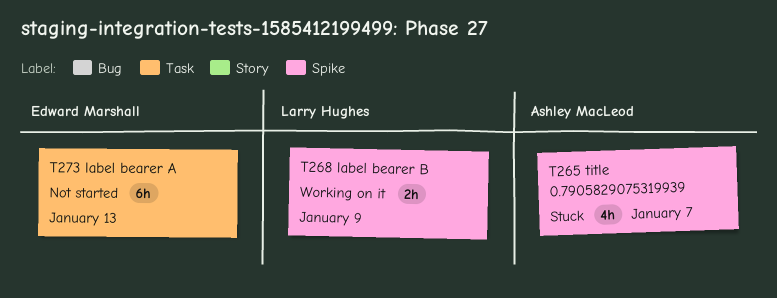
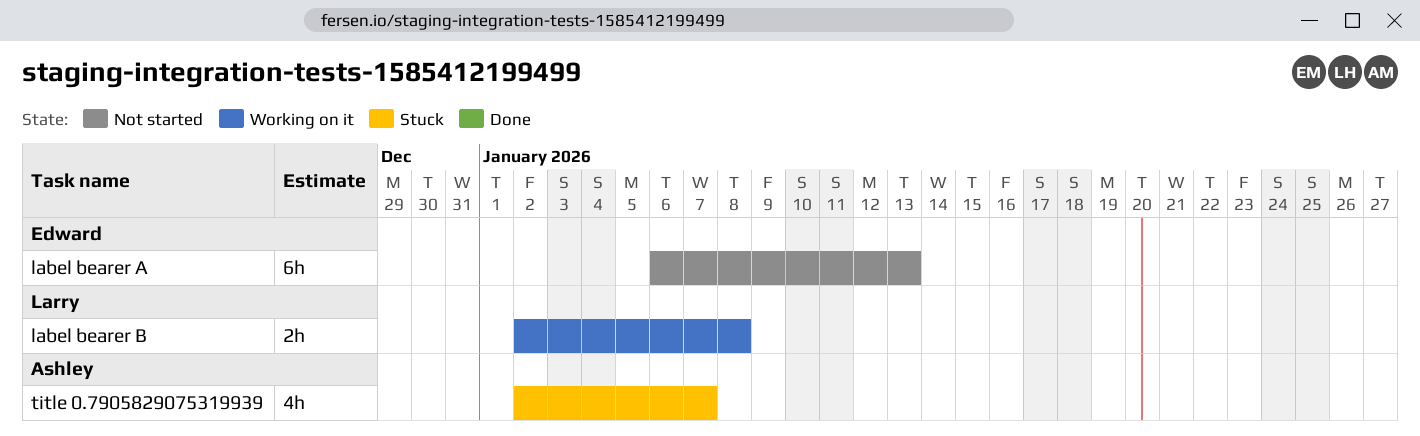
label bearer B, due: Jan 9 -> Jan 8

